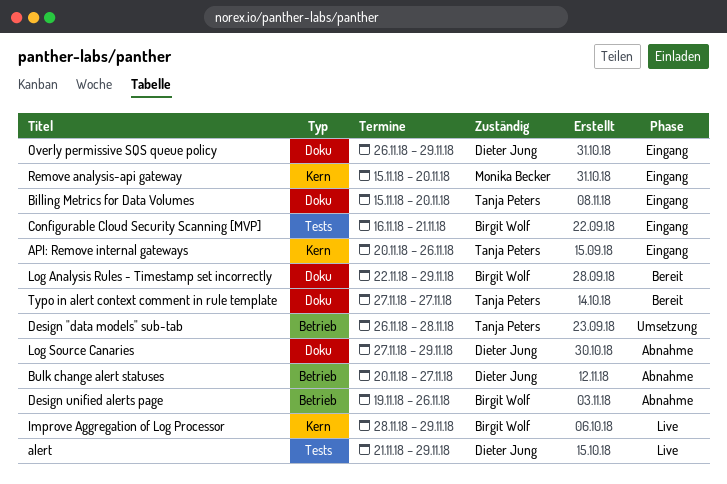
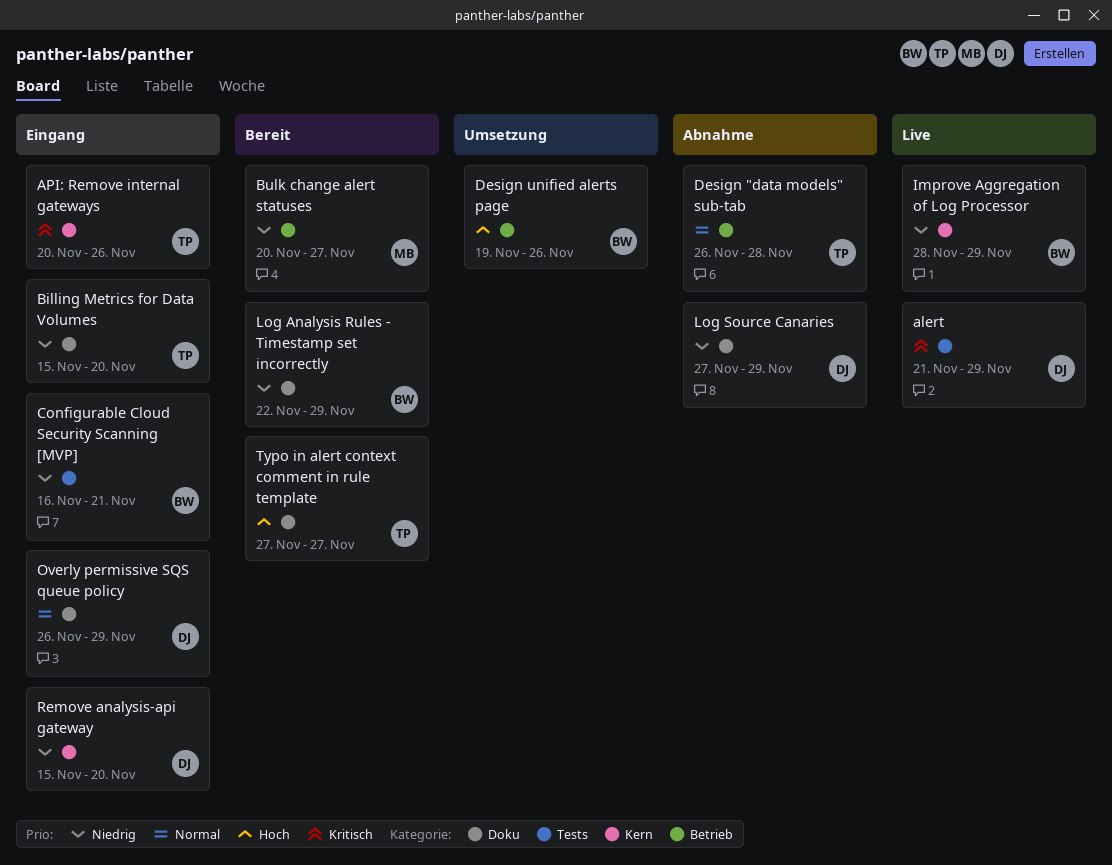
Bulk change alert statuses, status: Abnahme -> Bereit
Bulk change alert statuses, owner: Dieter Jung -> Monika Becker
Design "data models" sub-tab, status: Umsetzung -> Abnahme
Design unified alerts page, status: Abnahme -> Umsetzung
Remove analysis-api gateway, owner: Monika Becker -> Dieter Jung

